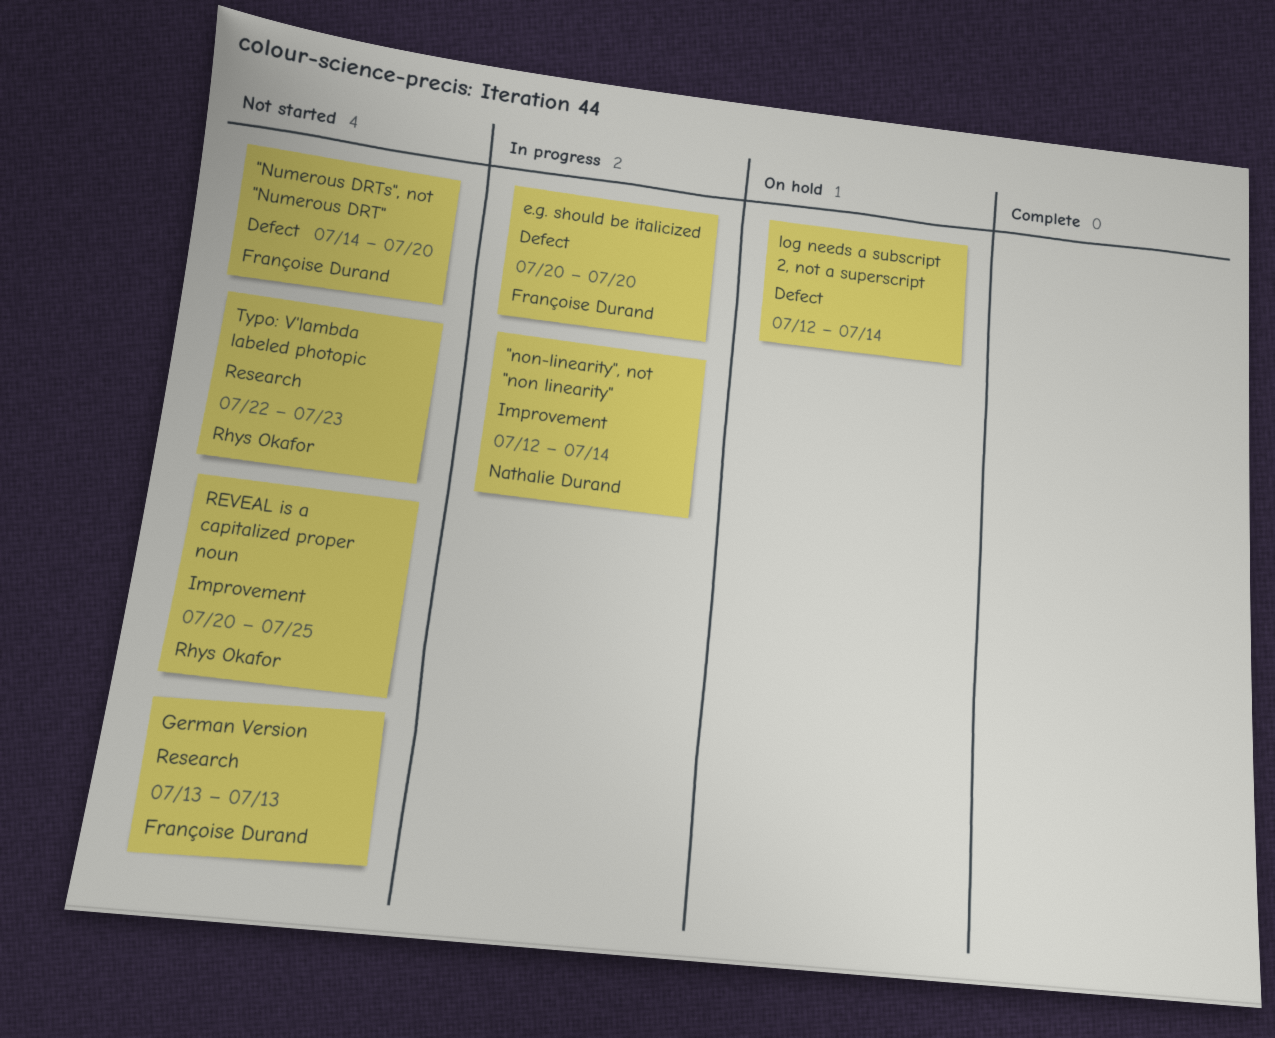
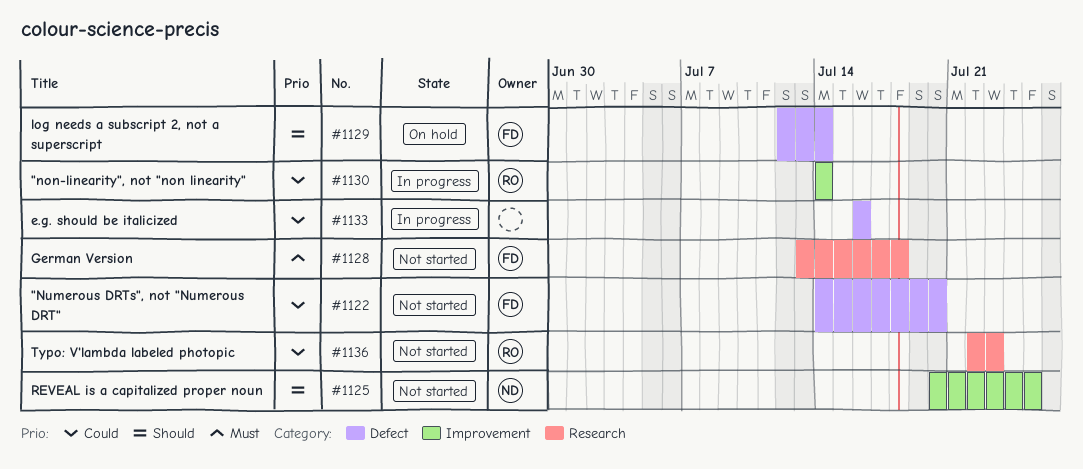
"non-linearity", not "non linearity", owner: Nathalie Durand -> Rhys Okafor
"non-linearity", not "non linearity", start: Jul 12 -> Jul 14
e.g. should be italicized, owner: Françoise Durand -> none
e.g. should be italicized, start: Jul 20 -> Jul 16
e.g. should be italicized, due: Jul 20 -> Jul 16
German Version, due: Jul 13 -> Jul 18
log needs a subscript 2, not a superscript, owner: none -> Françoise Durand
REVEAL is a capitalized proper noun, owner: Rhys Okafor -> Nathalie Durand

